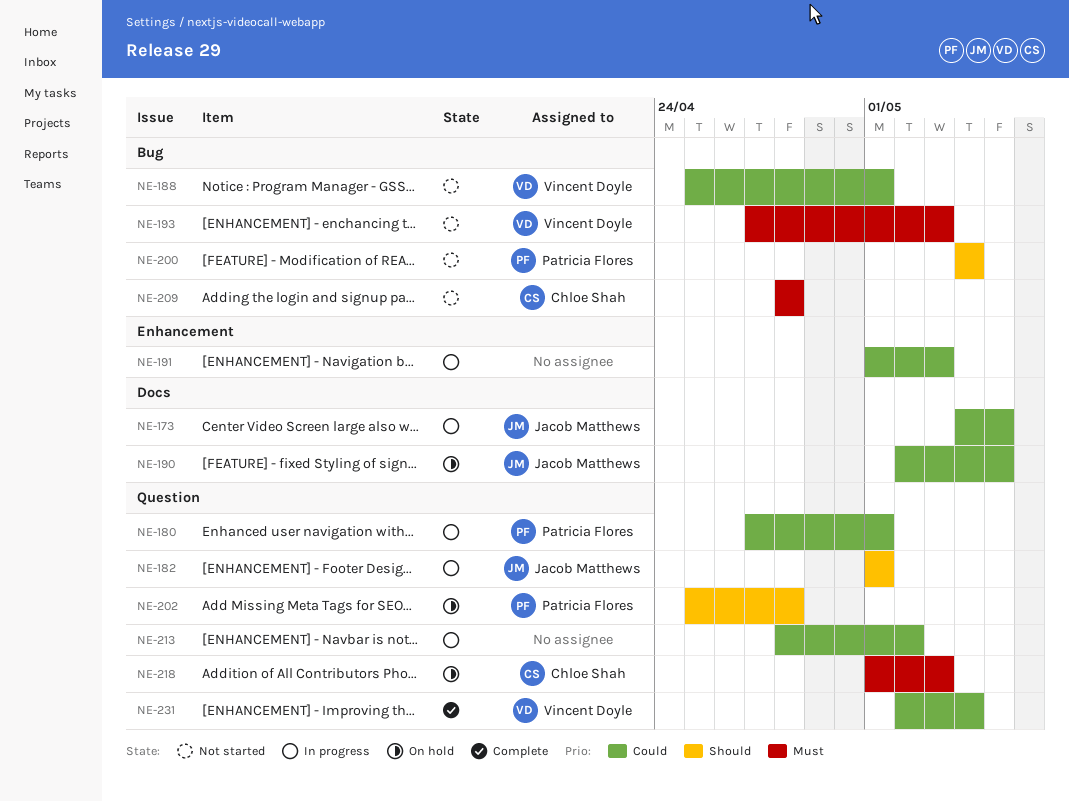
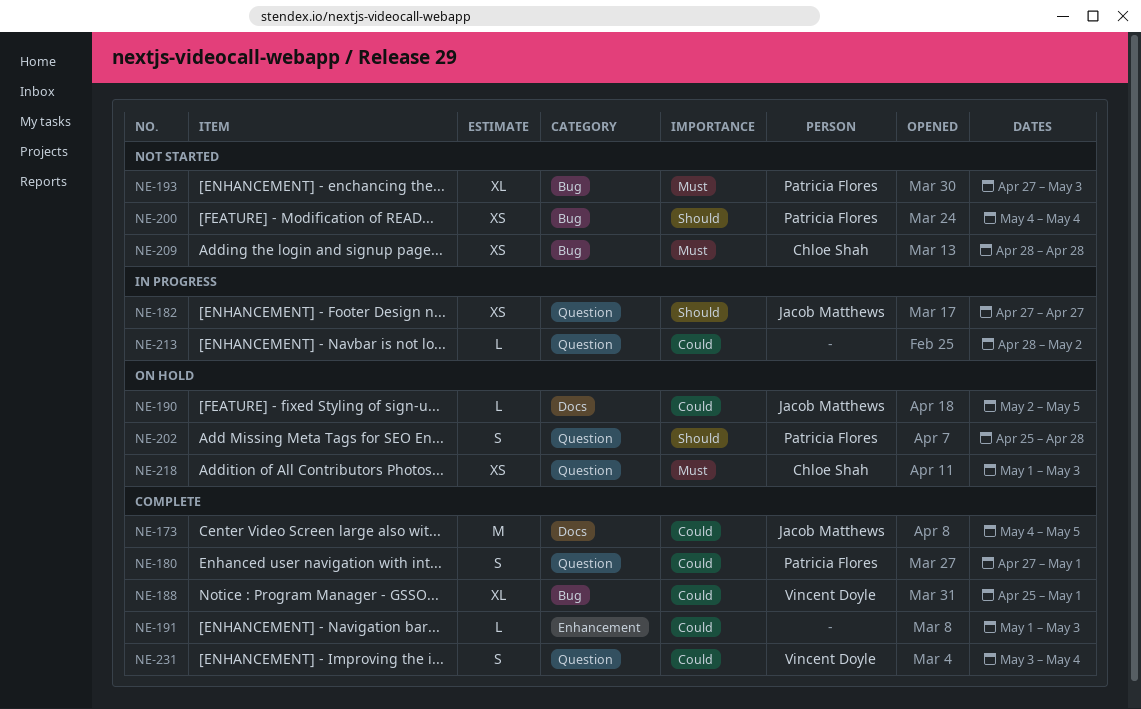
NE-173, status: In progress -> Complete
NE-180, status: In progress -> Complete
NE-182, start: May 1 -> Apr 27
NE-182, due: May 1 -> Apr 27
NE-188, status: Not started -> Complete
NE-191, status: In progress -> Complete
NE-193, owner: Vincent Doyle -> Patricia Flores
NE-231, start: May 2 -> May 3

